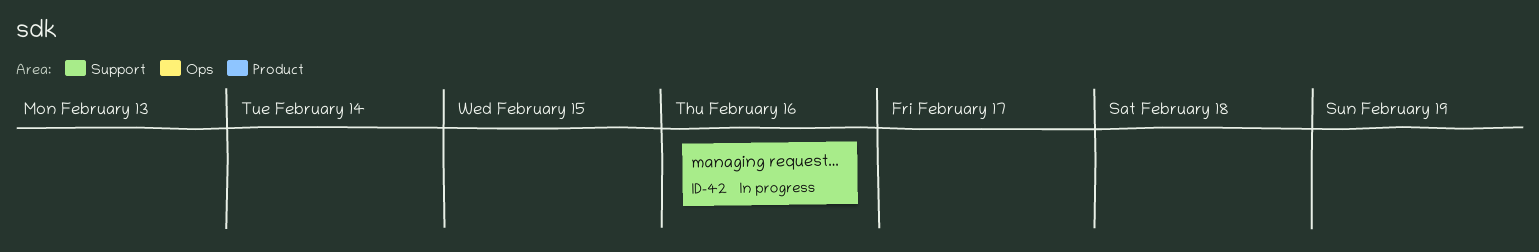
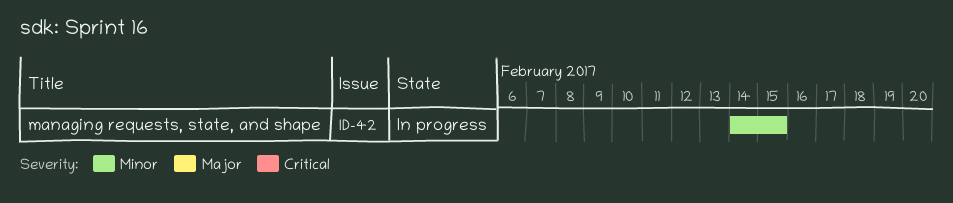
ID-42, due: Feb 16 -> Feb 15

